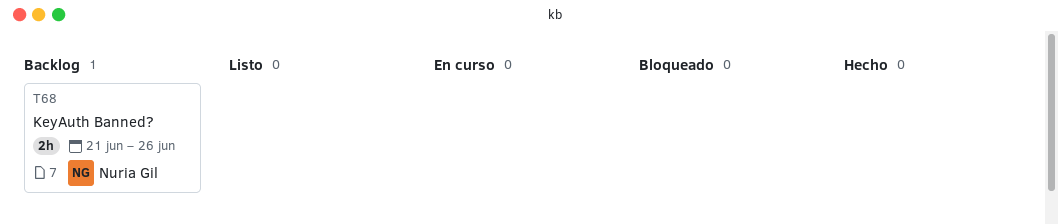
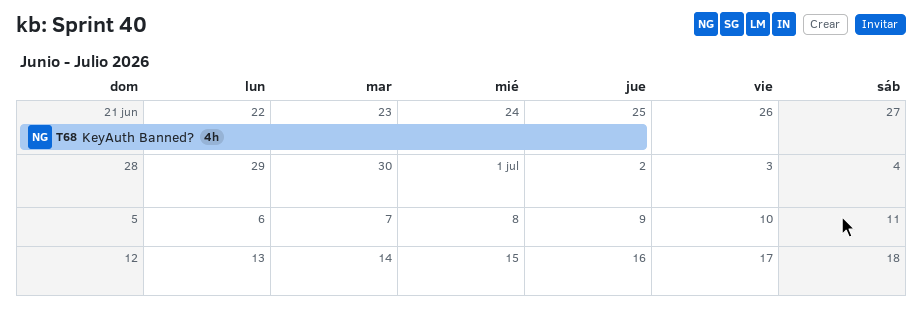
T68, estimate: 2h -> 4h
T68, due: Jun 26 -> Jun 25

